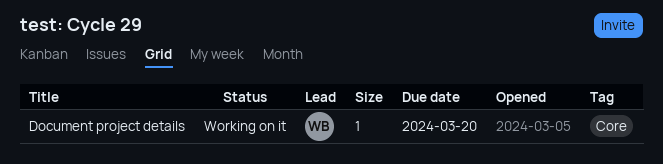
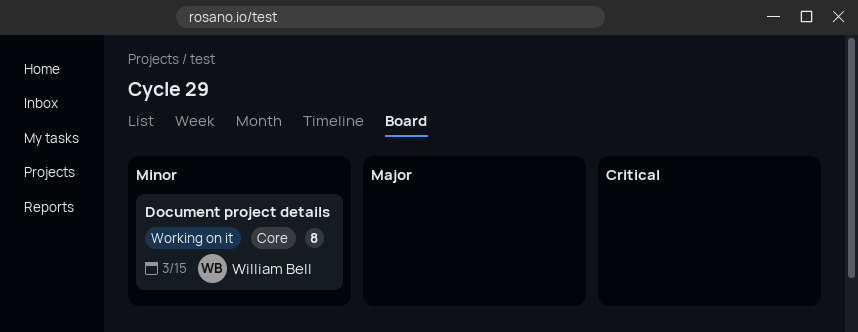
Document project details, estimate: 1 -> 8
Document project details, due: Mar 20 -> Mar 15

